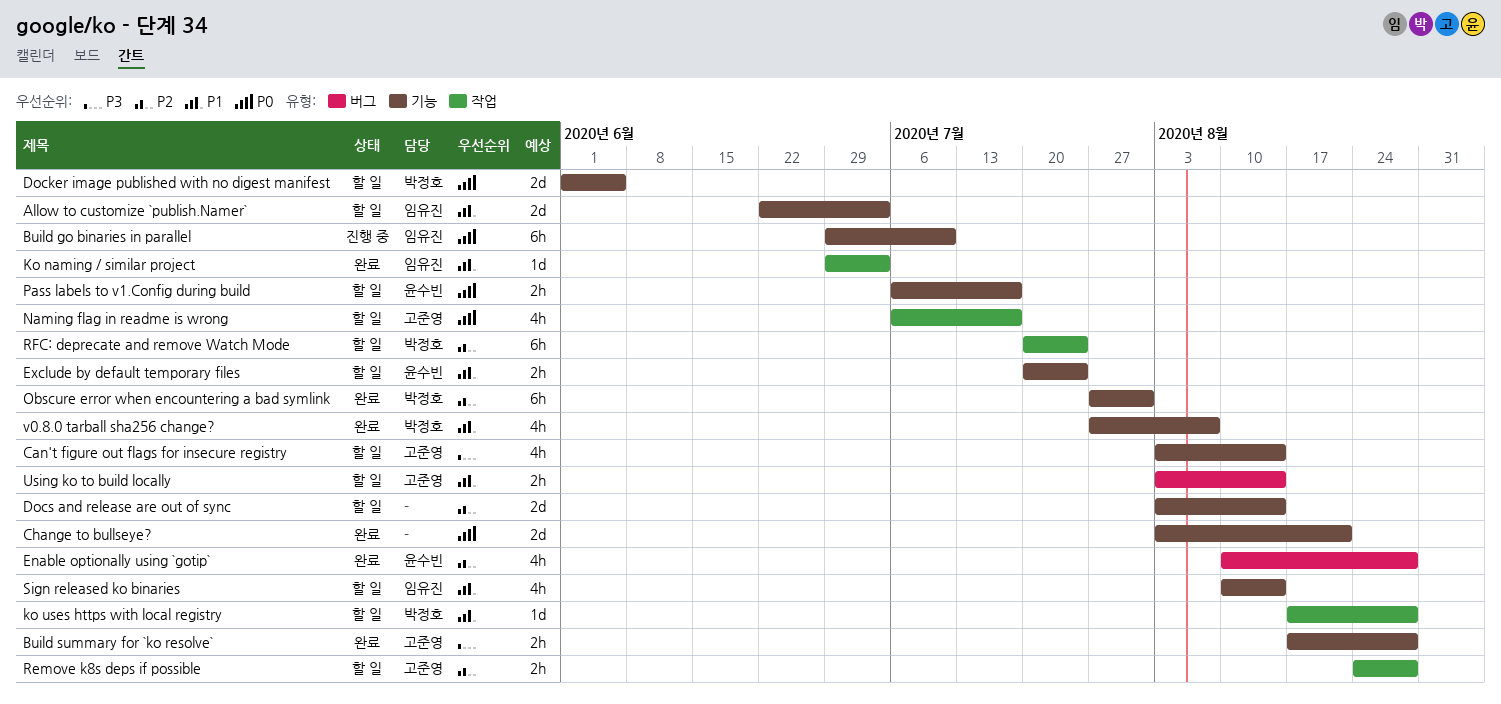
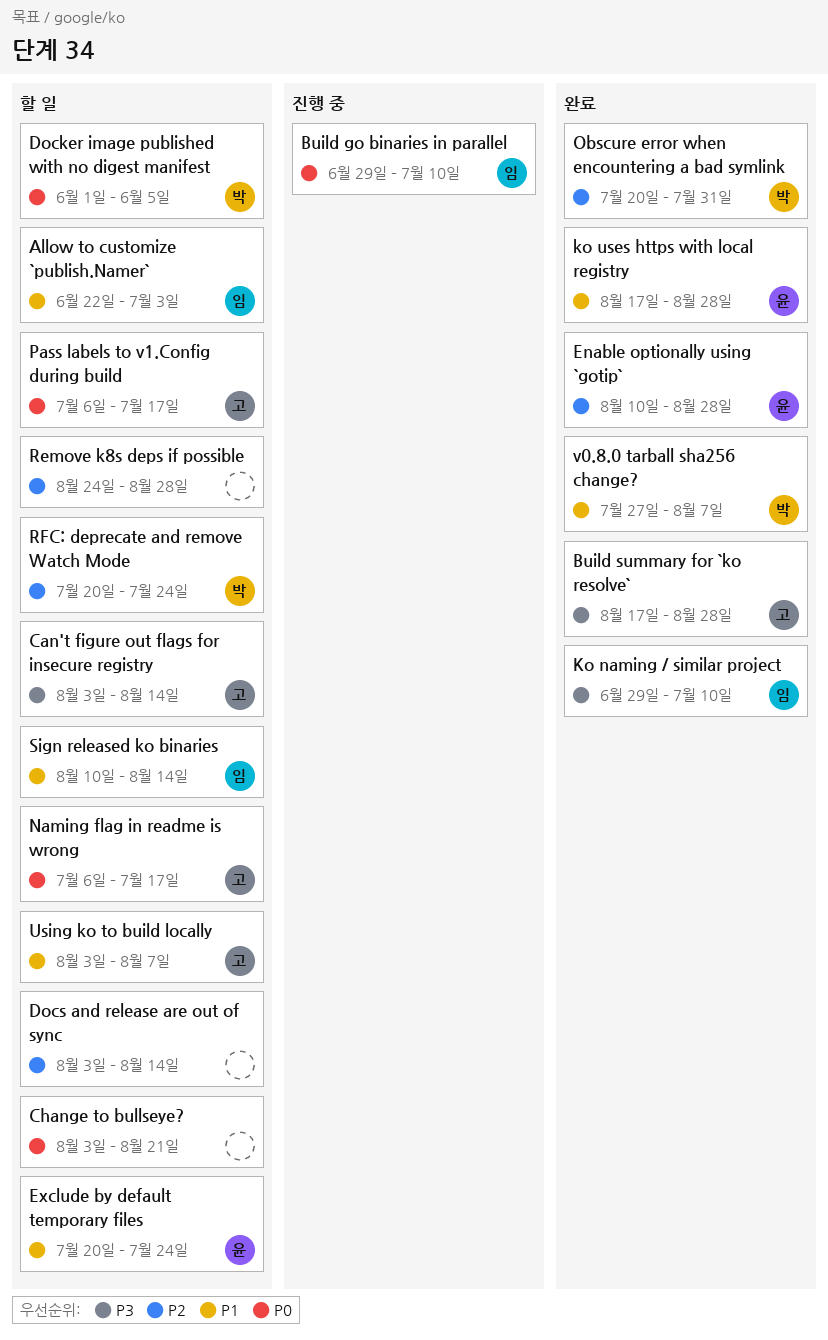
Change to bullseye?, status: 완료 -> 할 일
Ko naming / similar project, priority: P1 -> P3
Ko naming / similar project, due: Jul 3 -> Jul 10
ko uses https with local registry, status: 할 일 -> 완료
ko uses https with local registry, owner: 박정호 -> 윤수빈
Obscure error when encountering a bad symlink, start: Jul 27 -> Jul 20
Pass labels to v1.Config during build, owner: 윤수빈 -> 고준영
Remove k8s deps if possible, owner: 고준영 -> none
Using ko to build locally, due: Aug 14 -> Aug 7

